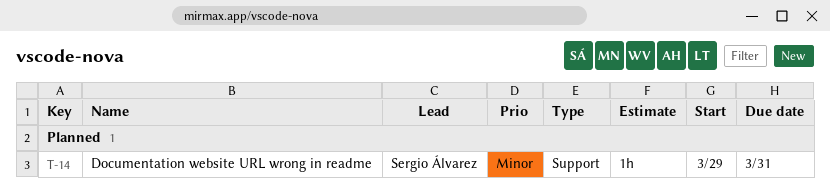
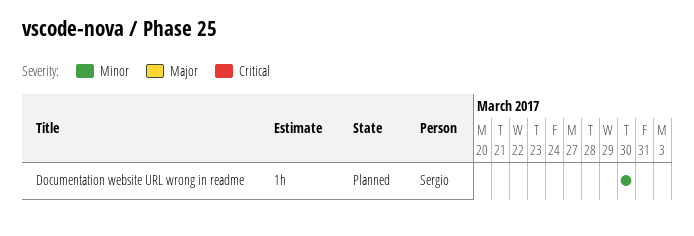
Documentation website URL wrong in readme, start: Mar 29 -> Mar 30
Documentation website URL wrong in readme, due: Mar 31 -> Mar 30

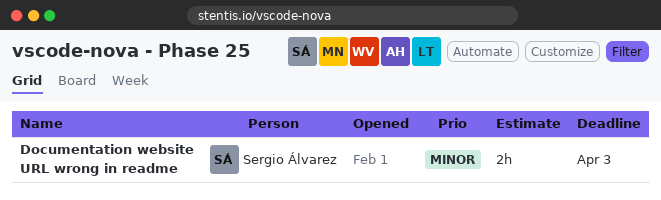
Documentation website URL wrong in readme, estimate: 1h -> 2h
Documentation website URL wrong in readme, due: Mar 30 -> Apr 3

